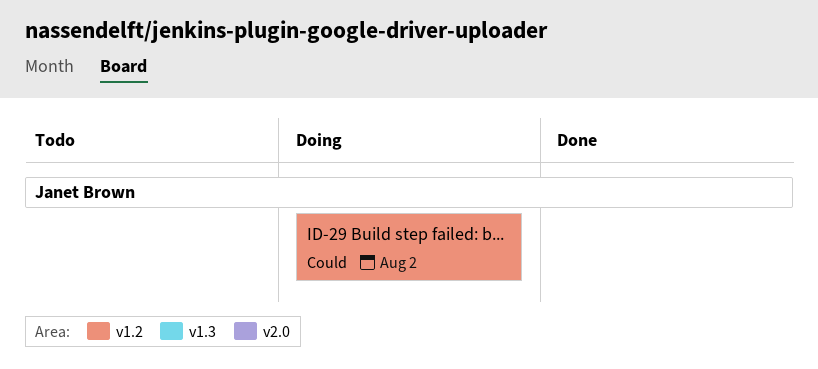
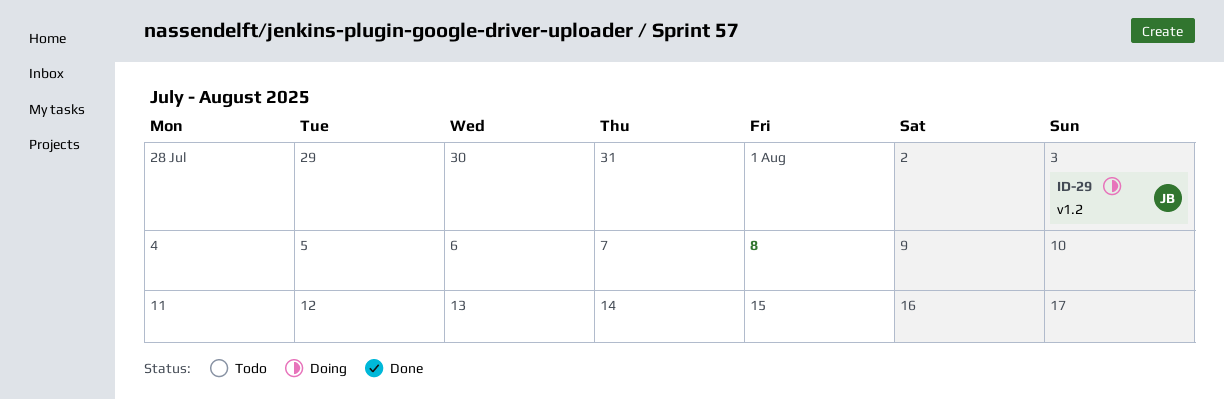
ID-29, due: Aug 2 -> Aug 3

